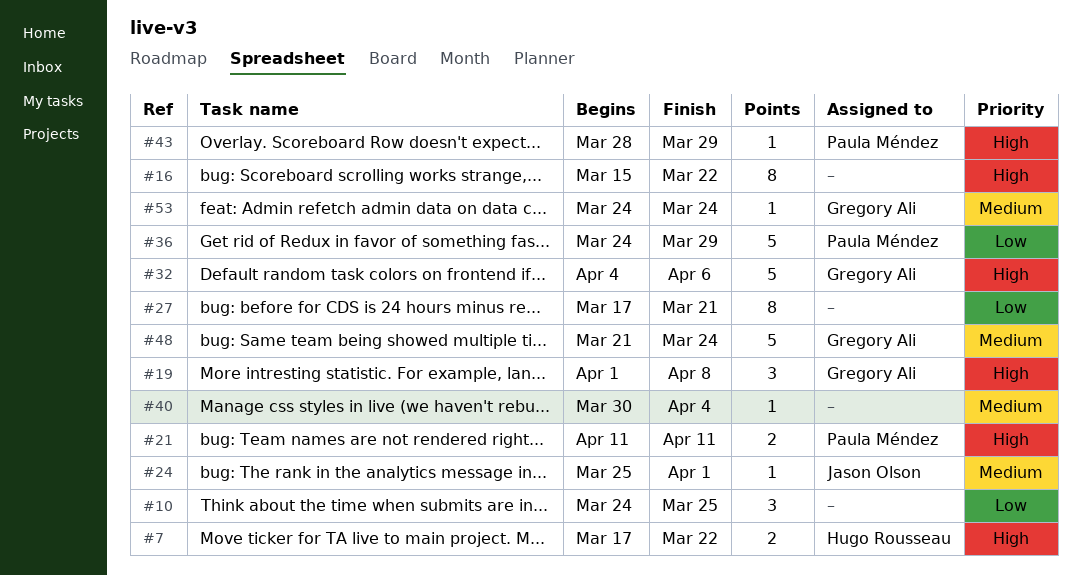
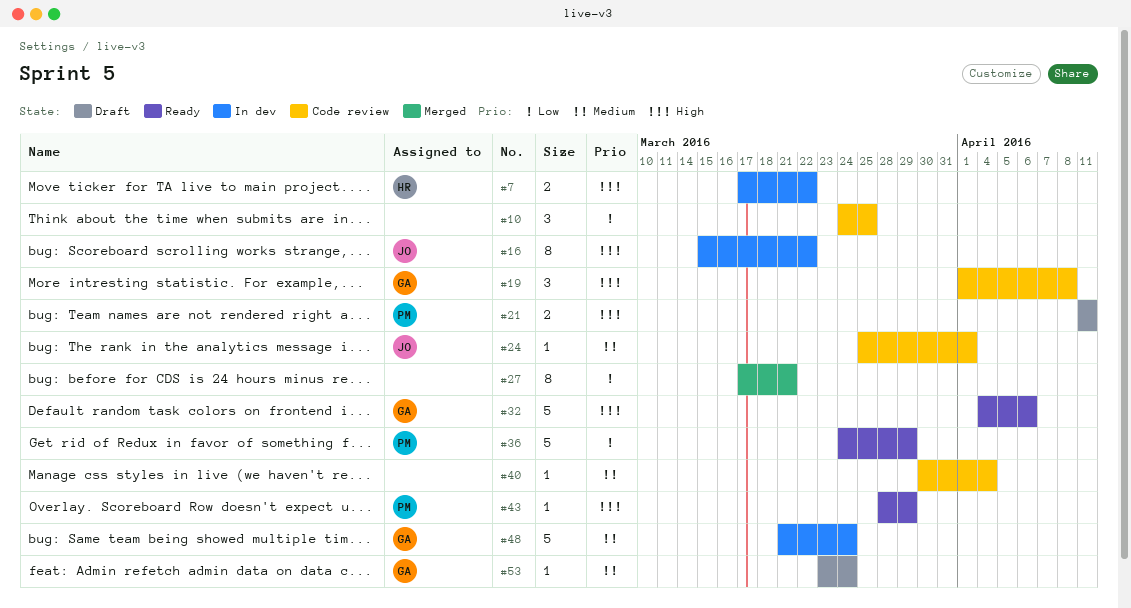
#16, owner: none -> Jason Olson
#53, start: Mar 24 -> Mar 23

